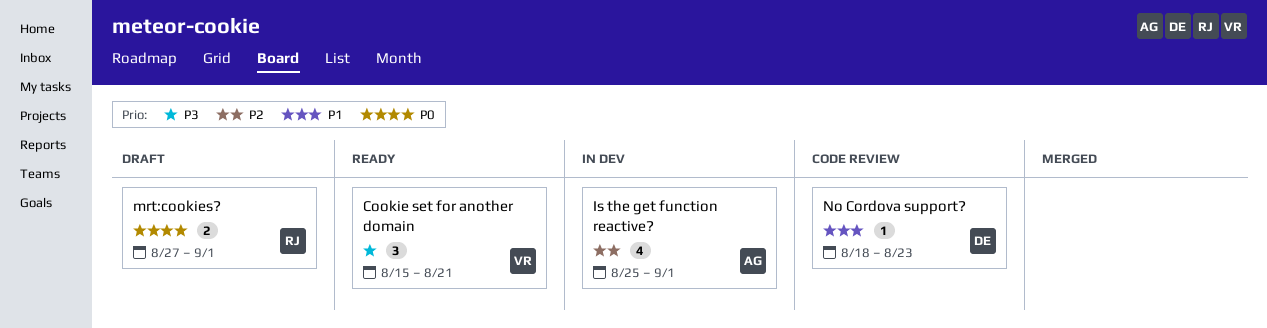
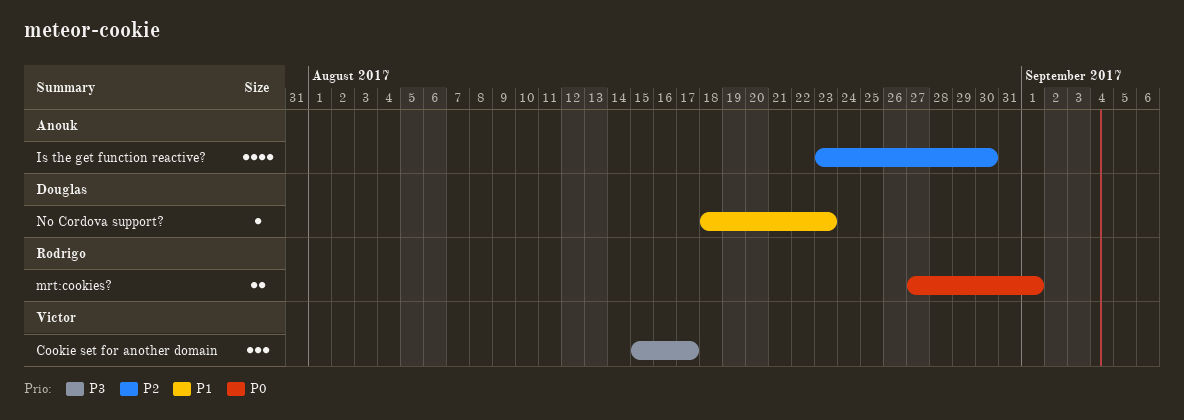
Cookie set for another domain, due: Aug 21 -> Aug 17
Is the get function reactive?, start: Aug 25 -> Aug 23
Is the get function reactive?, due: Sep 1 -> Aug 30

